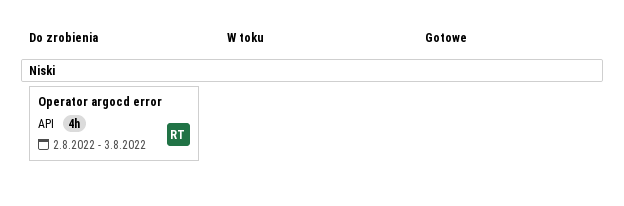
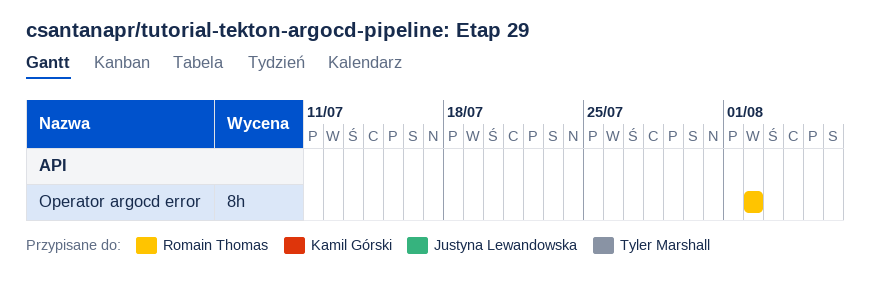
Operator argocd error, estimate: 4h -> 8h
Operator argocd error, due: Aug 3 -> Aug 2

